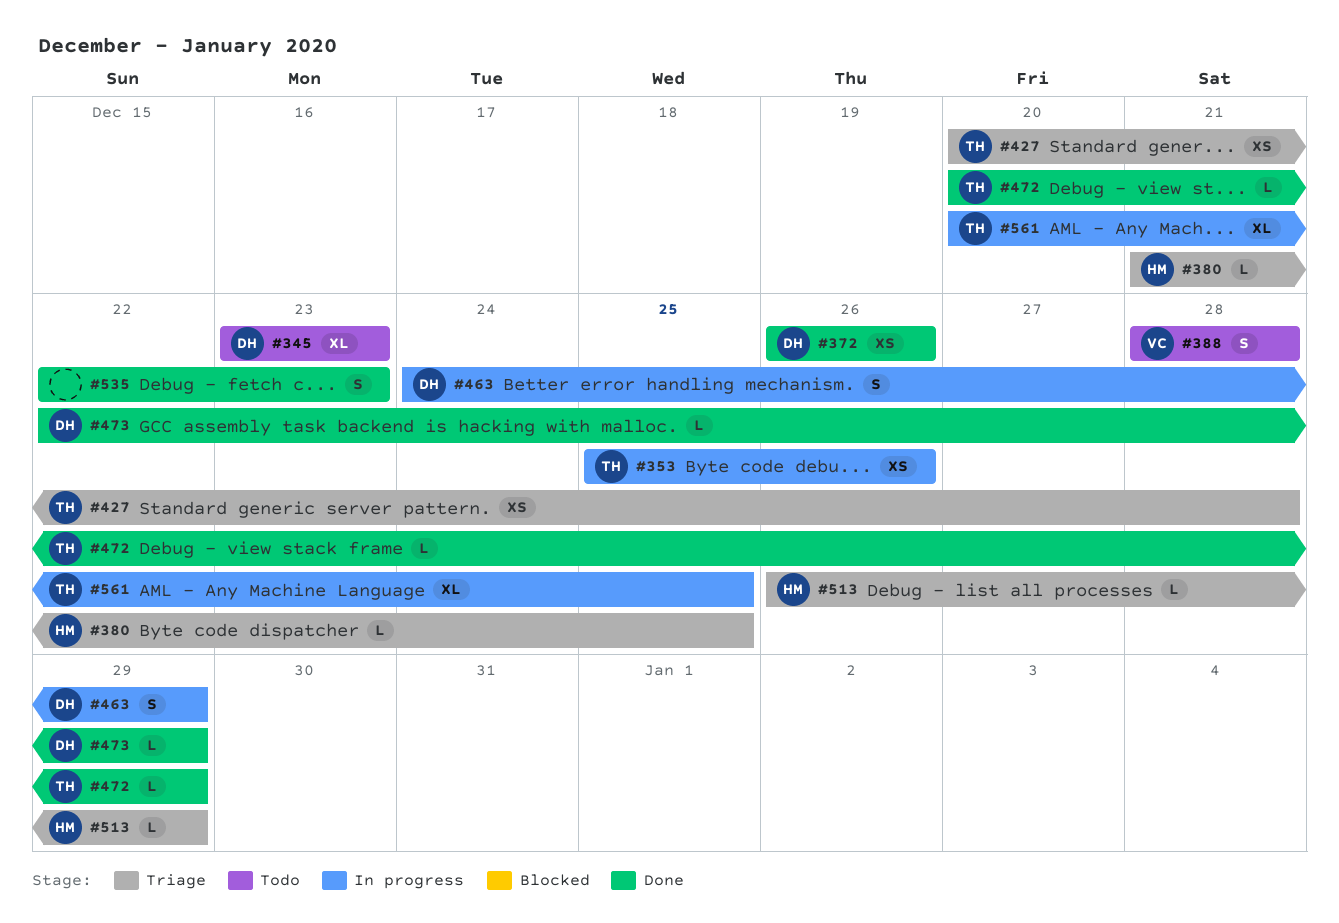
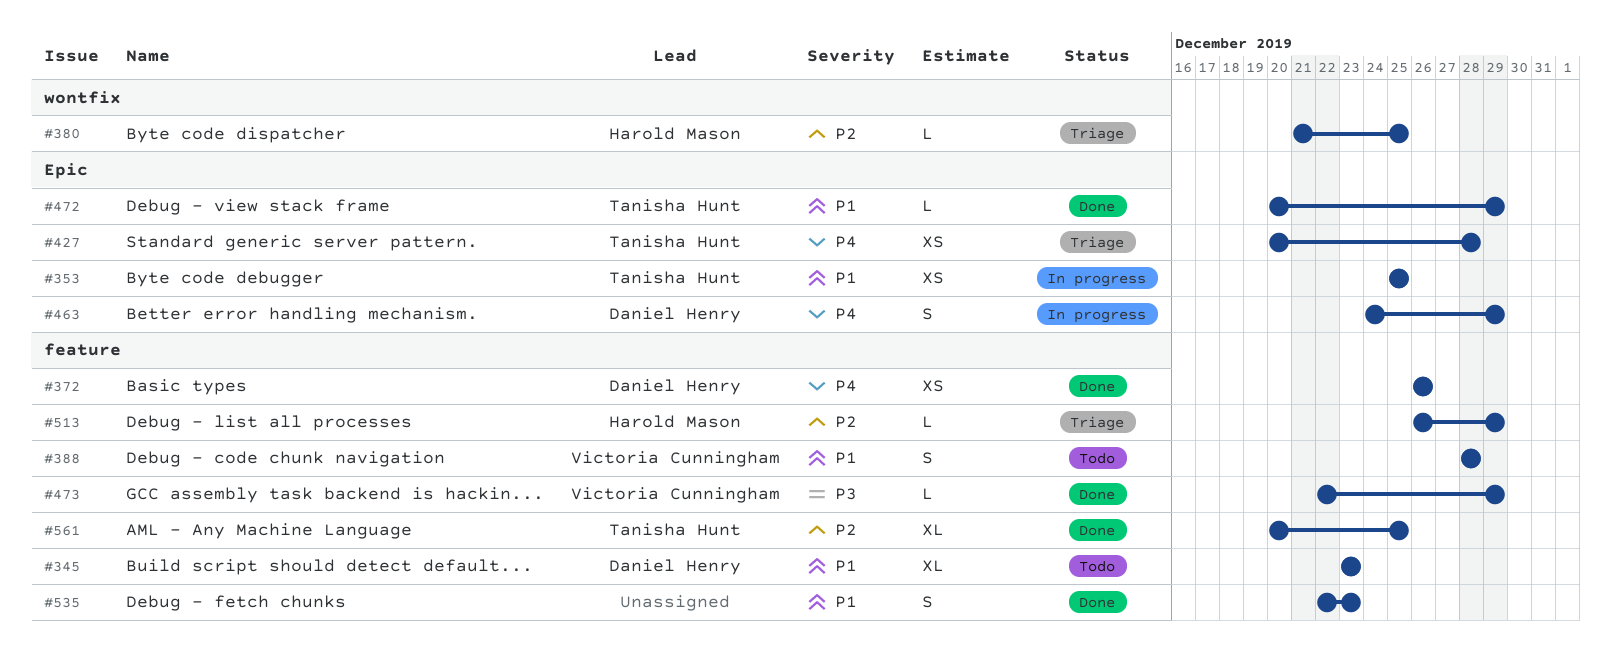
#353, due: Dec 26 -> Dec 25
#473, owner: Daniel Henry -> Victoria Cunningham
#561, status: In progress -> Done

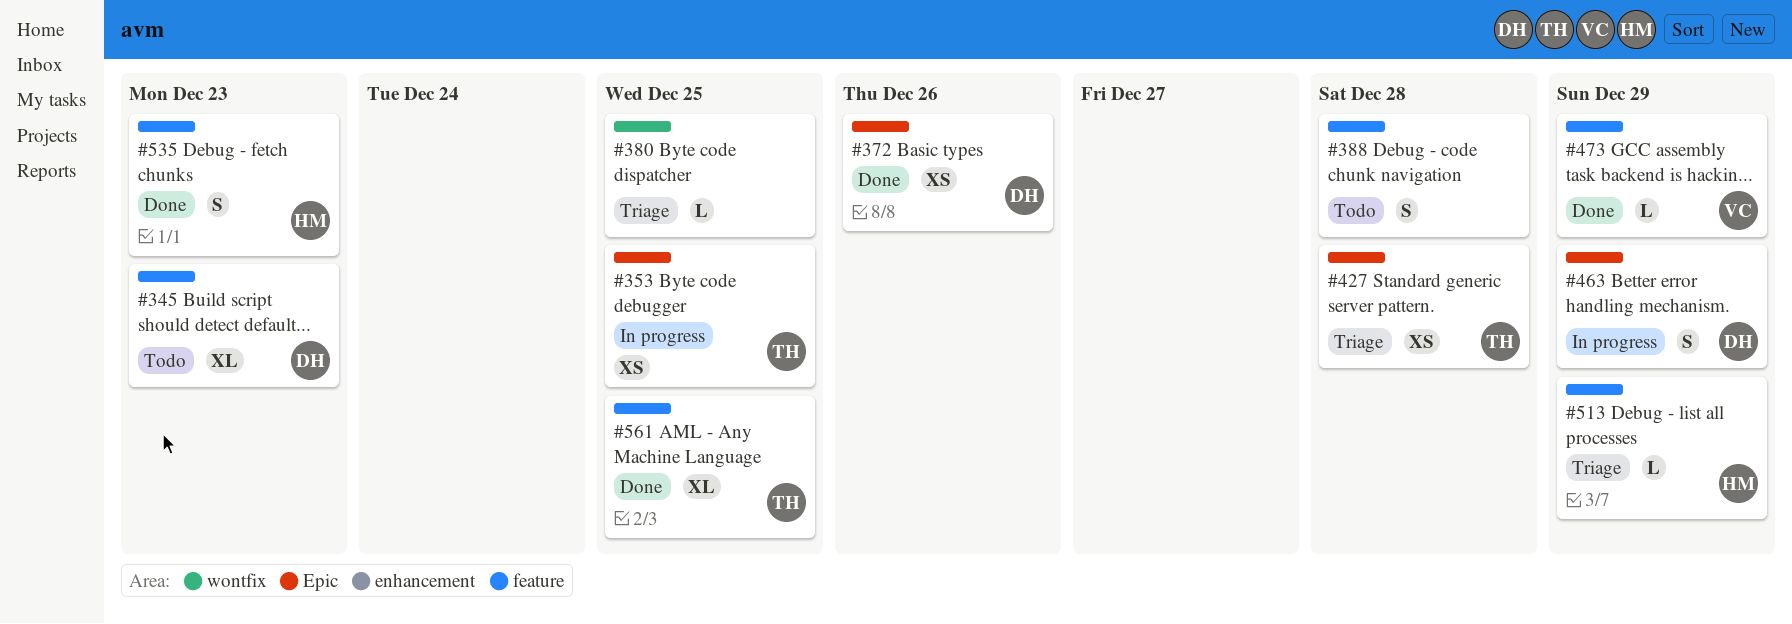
#372, label: feature -> Epic
#380, owner: Harold Mason -> none
#388, owner: Victoria Cunningham -> none
#472: present -> none
#535, owner: none -> Harold Mason

